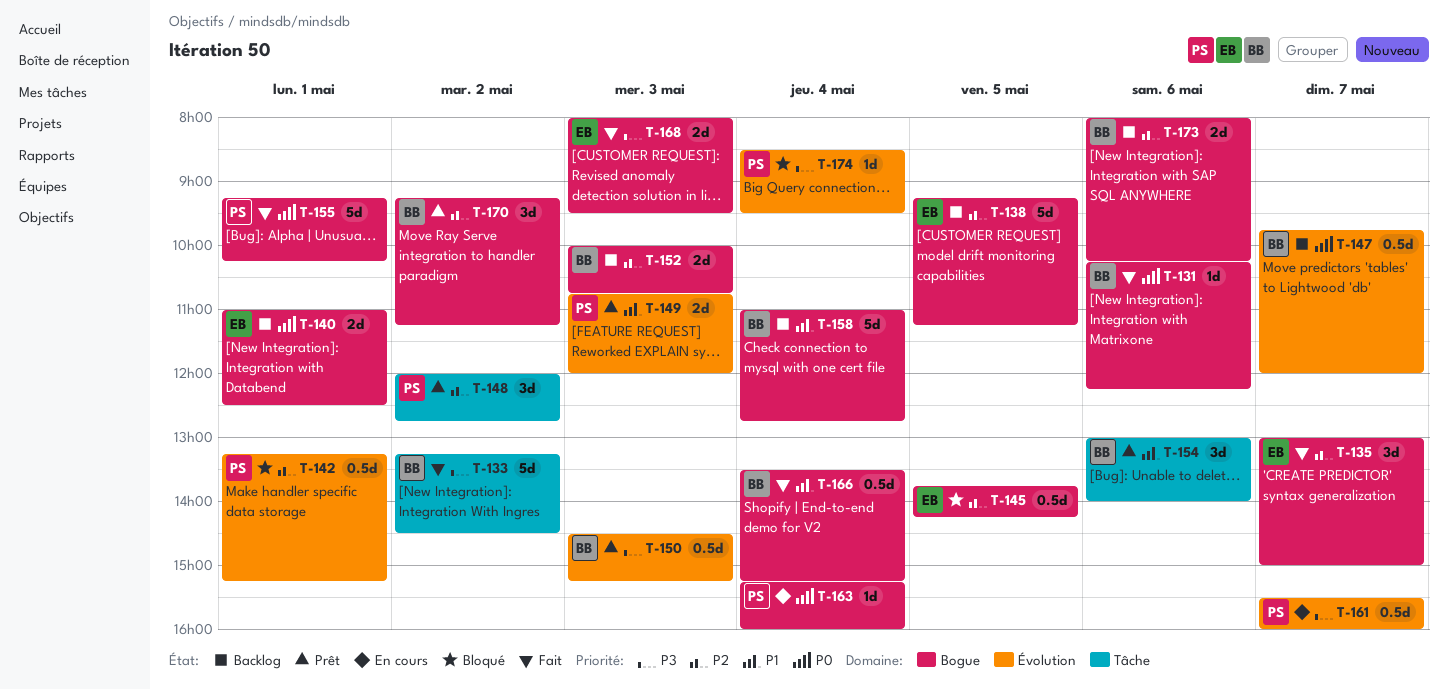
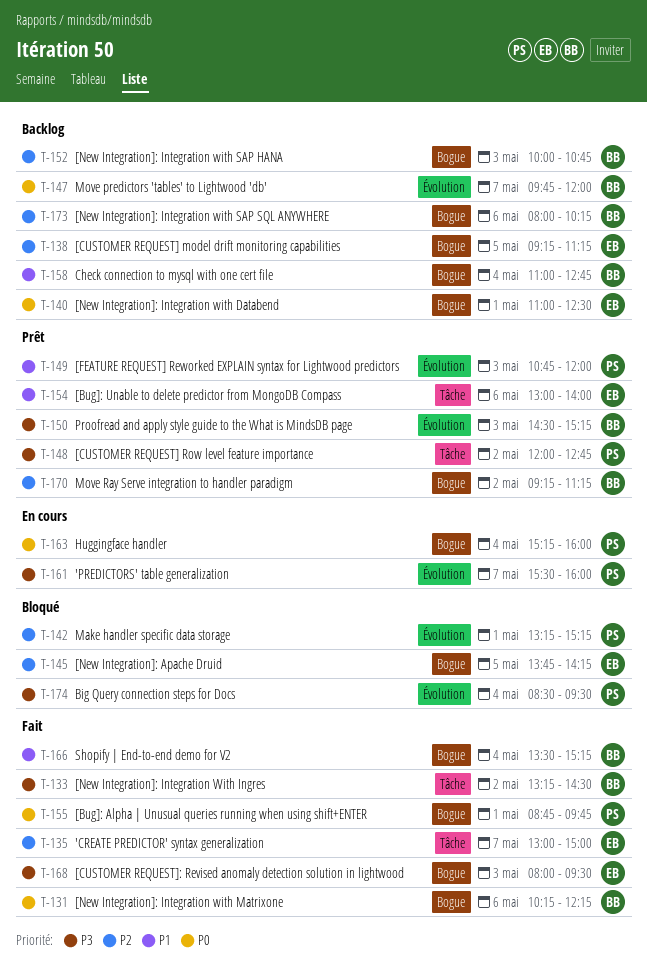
T-135, label: Bogue -> Tâche
T-148, priority: P2 -> P3
T-154, owner: BB -> EB
T-155, begins: 09:15 -> 08:45
T-155, ends: 10:15 -> 09:45

